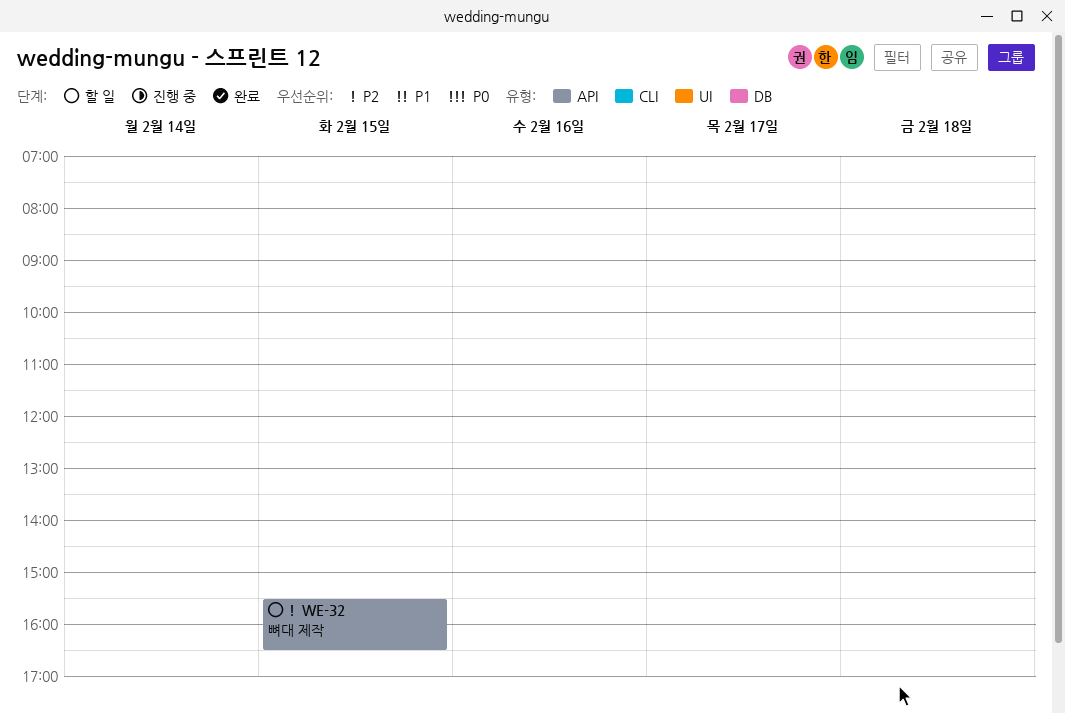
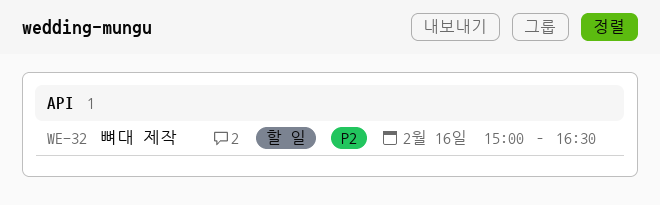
WE-32, day: Feb 15 -> Feb 16
WE-32, begins: 15:30 -> 15:00

